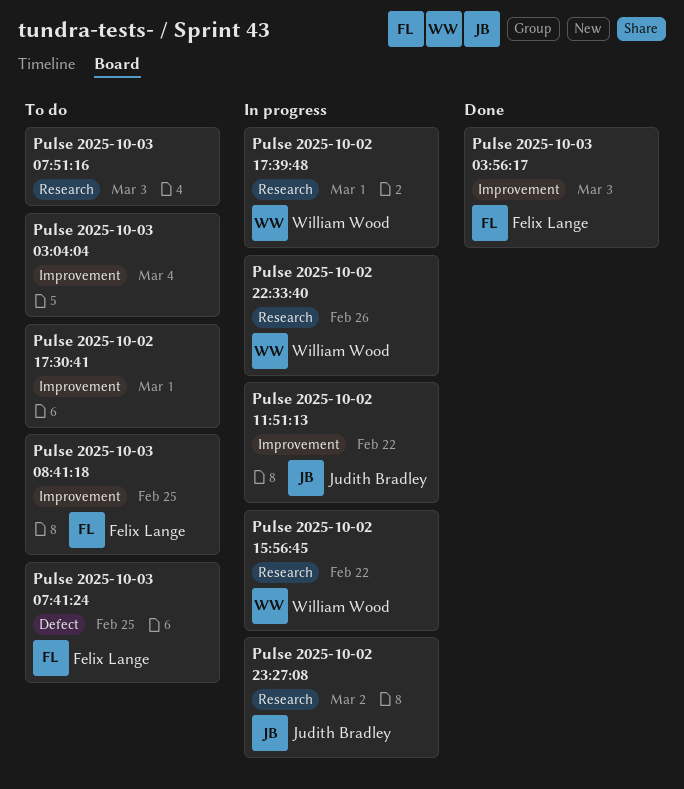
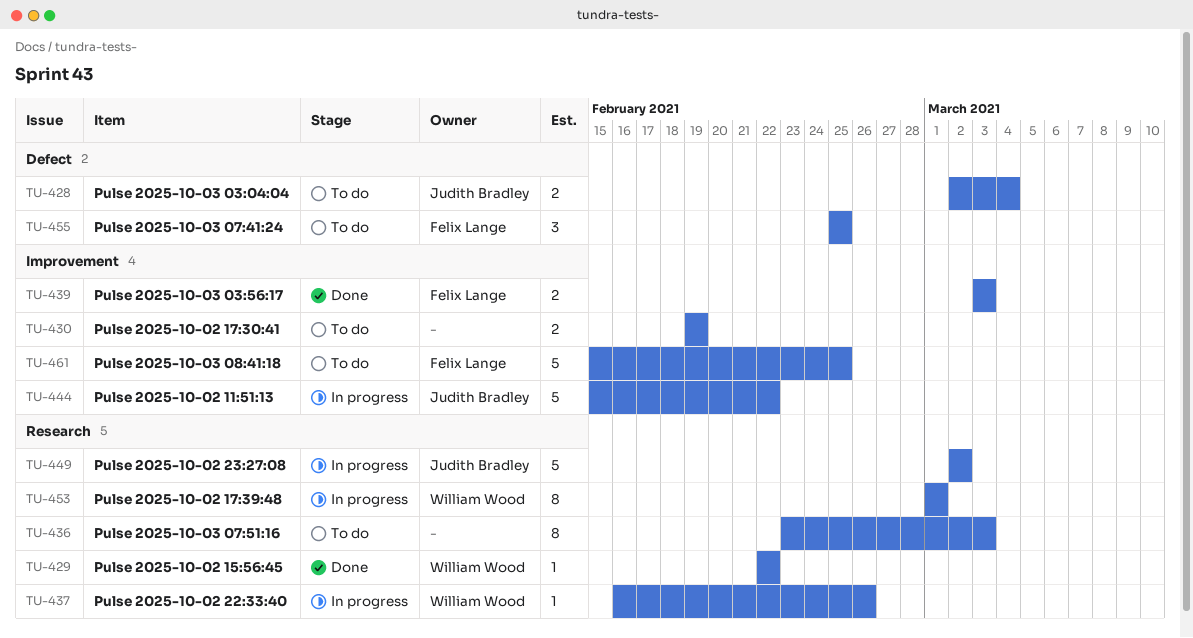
Pulse 2025-10-02 15:56:45, status: In progress -> Done
Pulse 2025-10-02 17:30:41, due: Mar 1 -> Feb 19
Pulse 2025-10-03 03:04:04, owner: none -> Judith Bradley
Pulse 2025-10-03 03:04:04, label: Improvement -> Defect

